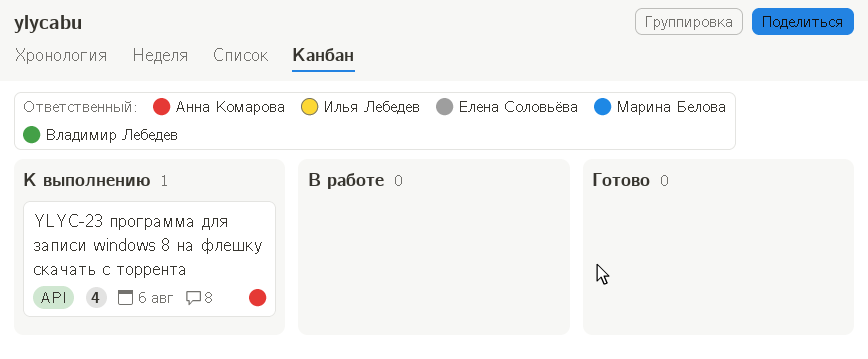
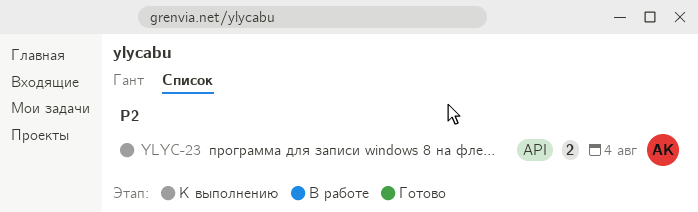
YLYC-23, estimate: 4 -> 2
YLYC-23, due: Aug 6 -> Aug 4

